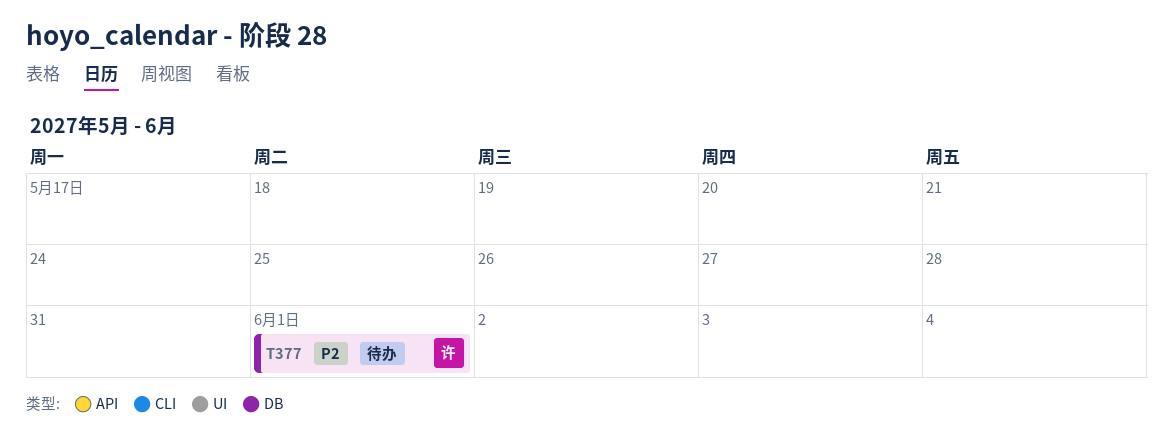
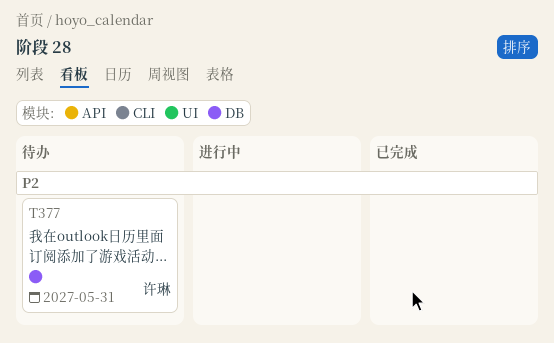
T377, due: Jun 1 -> May 31

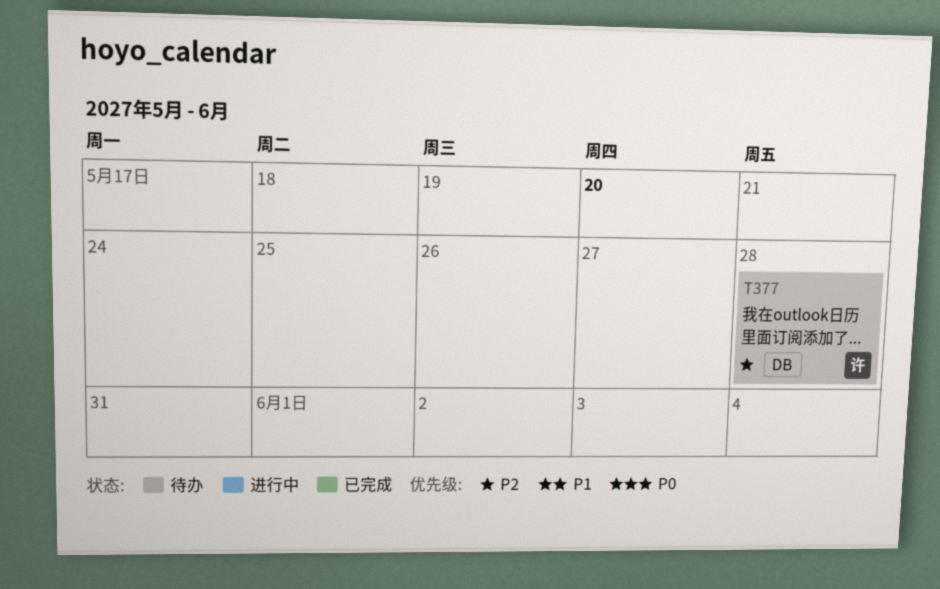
T377, due: May 31 -> May 28

